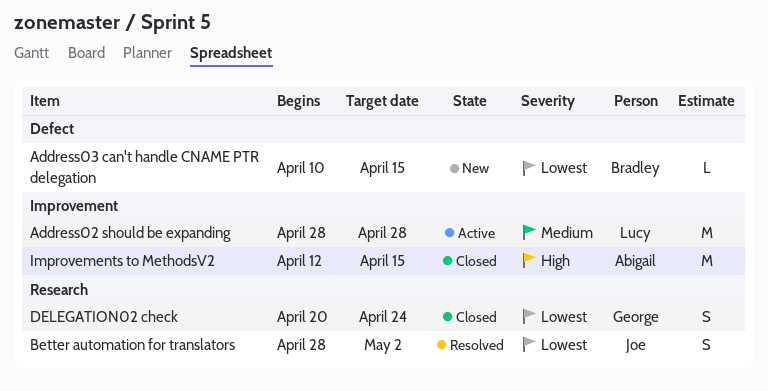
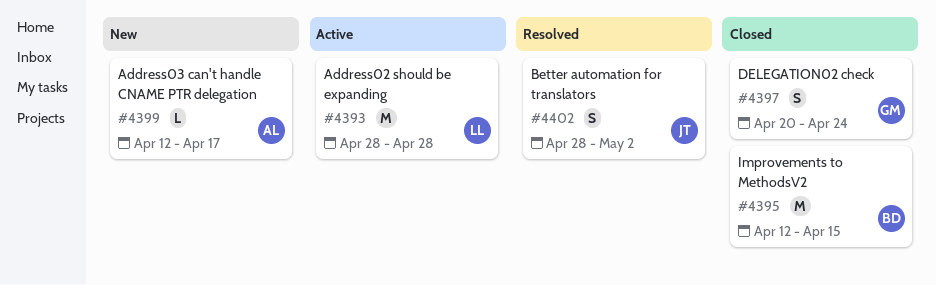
Address03 can't handle CNAME PTR delegation, owner: Bradley -> Abigail
Address03 can't handle CNAME PTR delegation, start: Apr 10 -> Apr 12
Address03 can't handle CNAME PTR delegation, due: Apr 15 -> Apr 17
Improvements to MethodsV2, owner: Abigail -> Bradley

